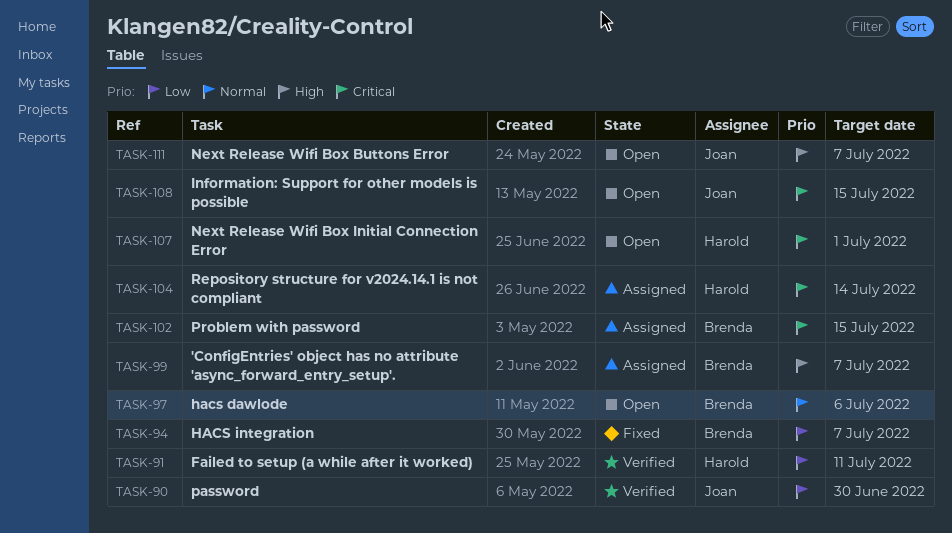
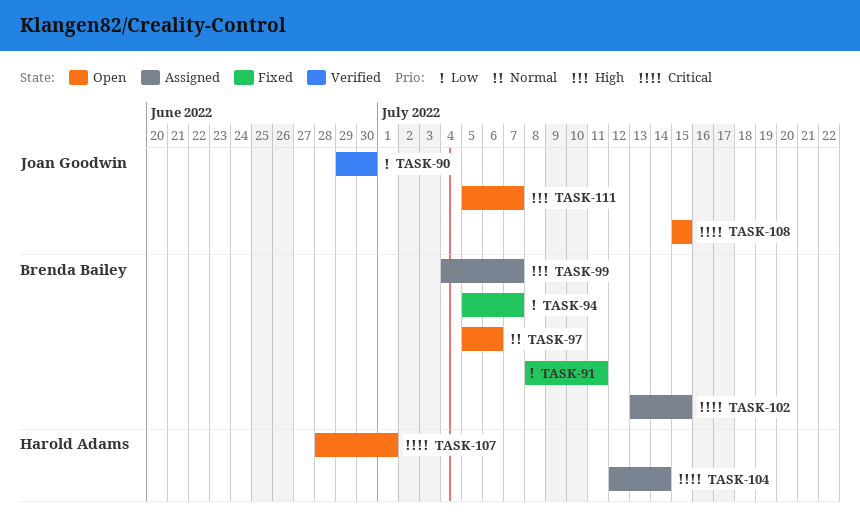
TASK-91, status: Verified -> Fixed
TASK-91, owner: Harold Adams -> Brenda Bailey

